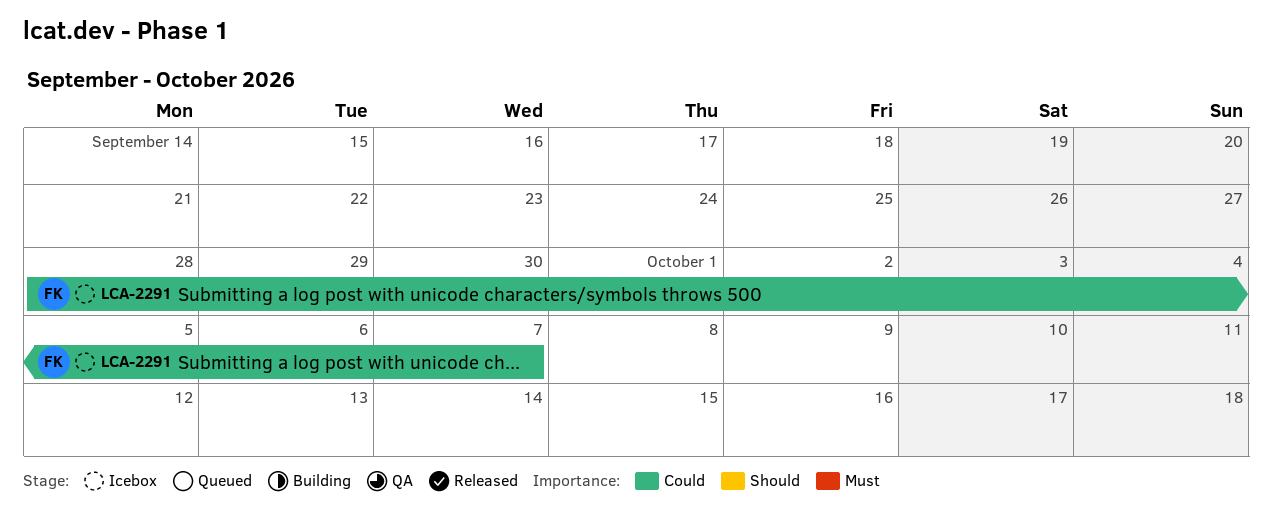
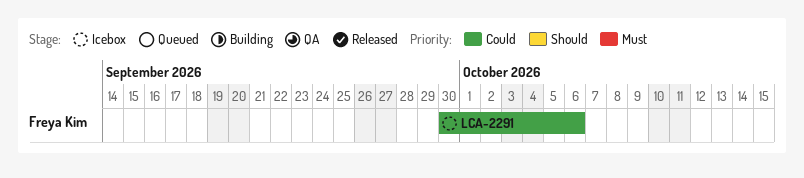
LCA-2291, start: Sep 28 -> Sep 30
LCA-2291, due: Oct 7 -> Oct 6

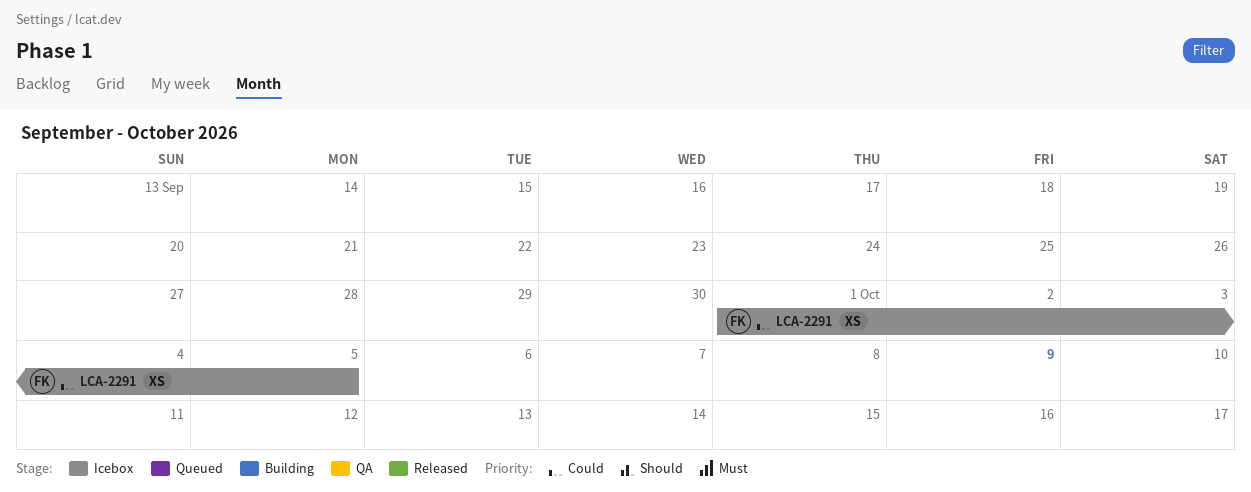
LCA-2291, start: Sep 30 -> Oct 1
LCA-2291, due: Oct 6 -> Oct 5

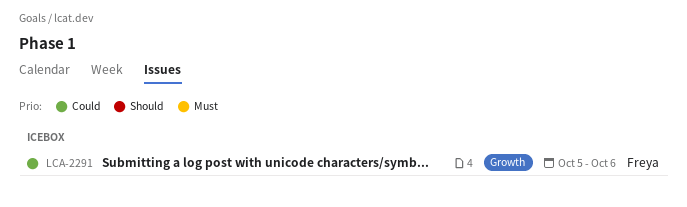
LCA-2291, start: Oct 1 -> Oct 5
LCA-2291, due: Oct 5 -> Oct 6

